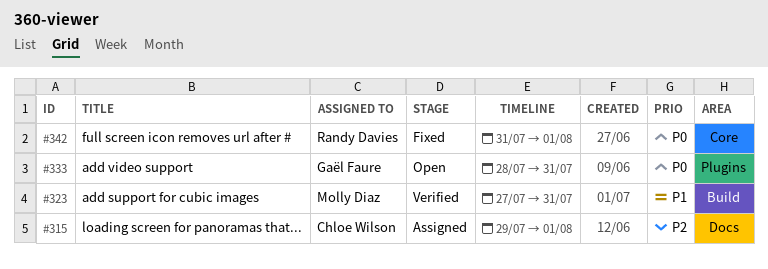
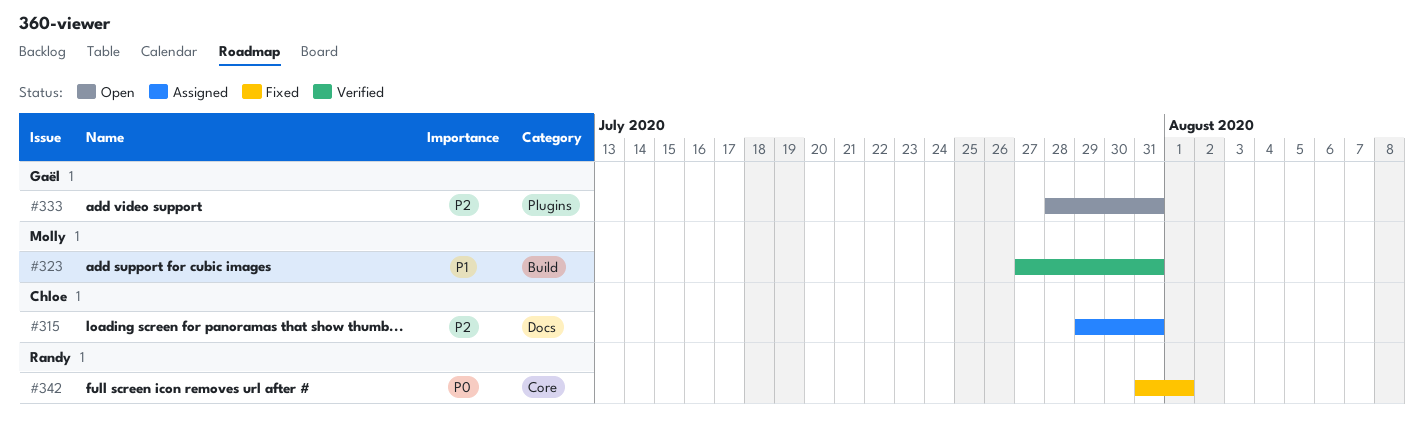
#315, due: Aug 1 -> Jul 31
#333, priority: P0 -> P2

